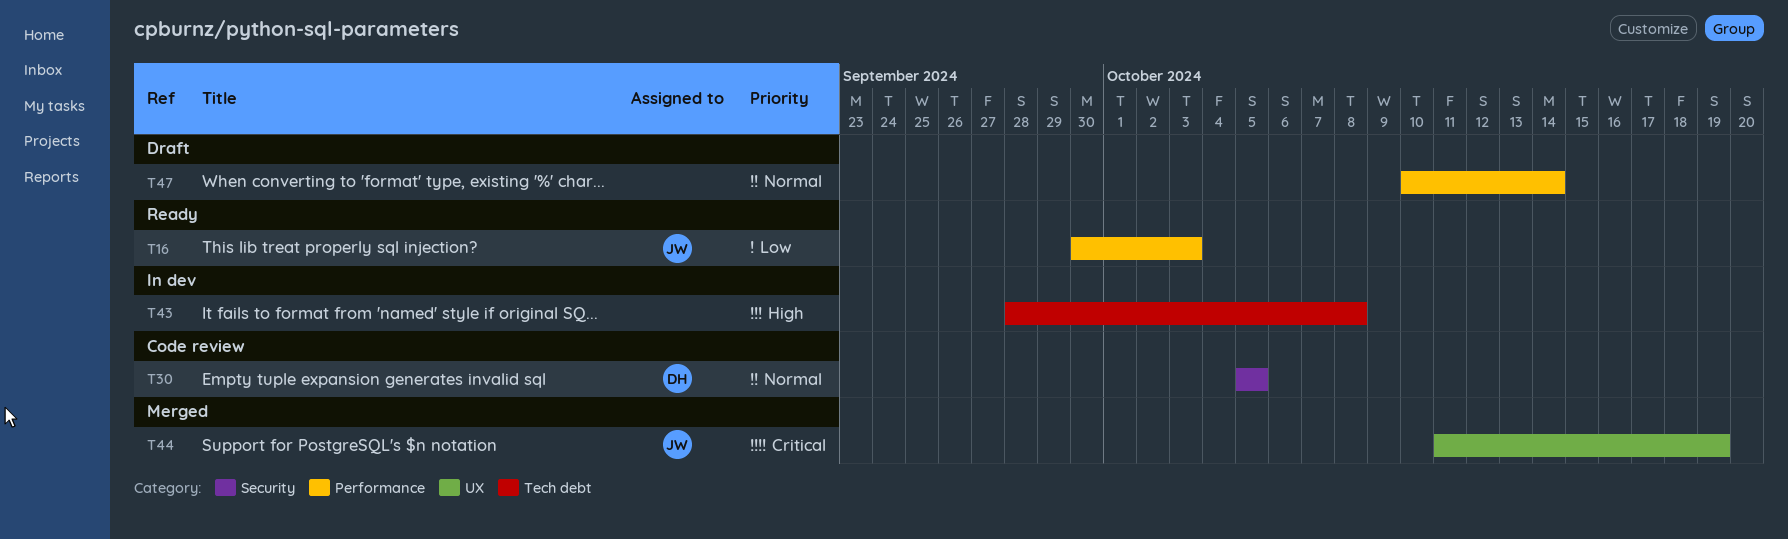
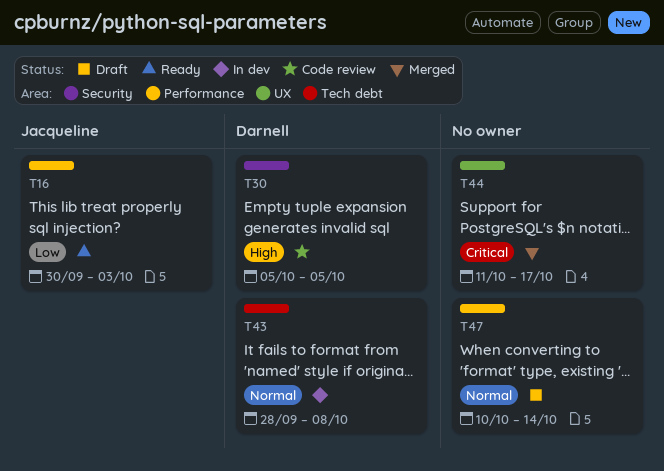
T30, priority: Normal -> High
T43, owner: none -> Darnell
T43, priority: High -> Normal
T44, owner: Jacqueline -> none
T44, due: Oct 19 -> Oct 17

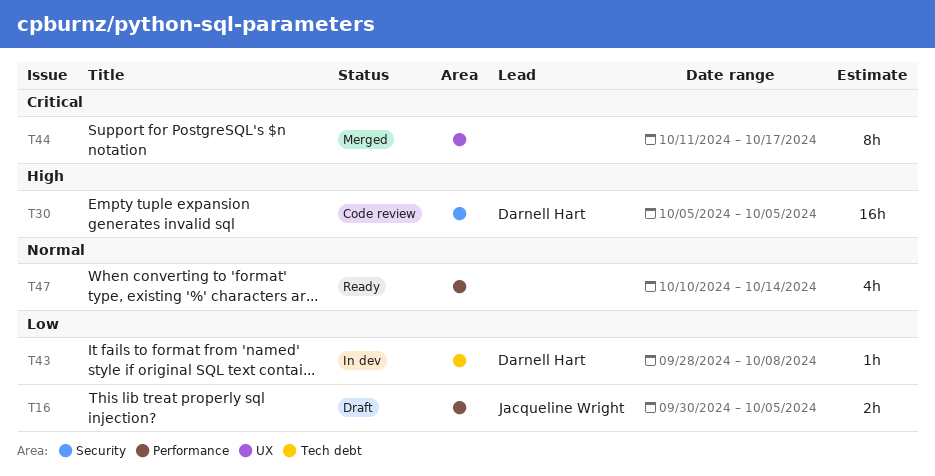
T16, status: Ready -> Draft
T16, due: Oct 3 -> Oct 5
T43, priority: Normal -> Low
T47, status: Draft -> Ready

